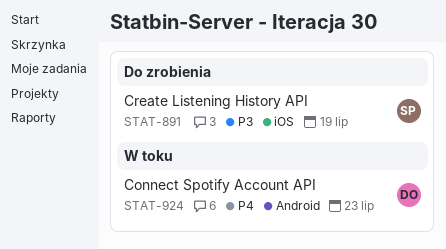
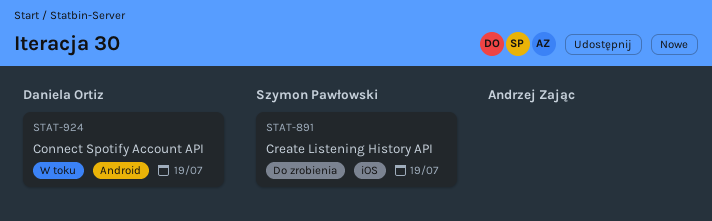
STAT-924, due: Jul 23 -> Jul 19

